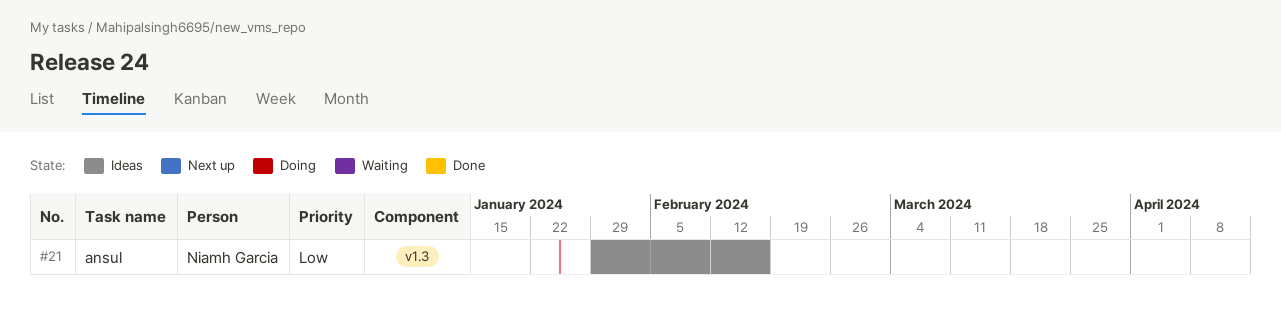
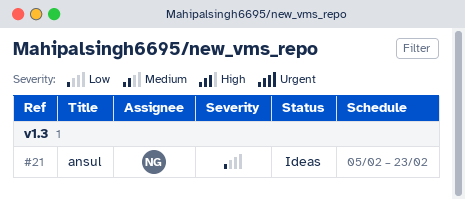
#21, start: Jan 29 -> Feb 5
#21, due: Feb 16 -> Feb 23

